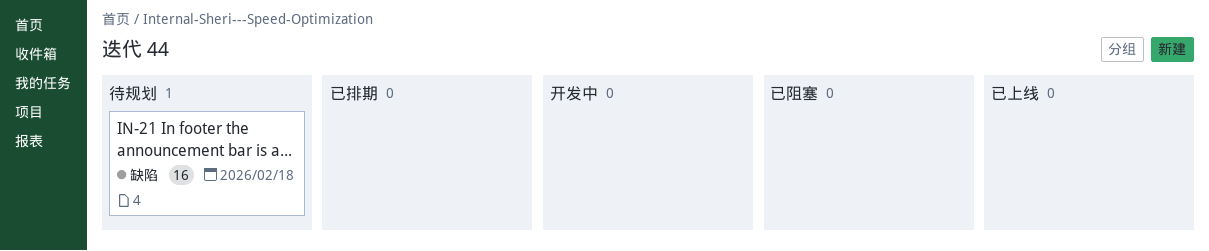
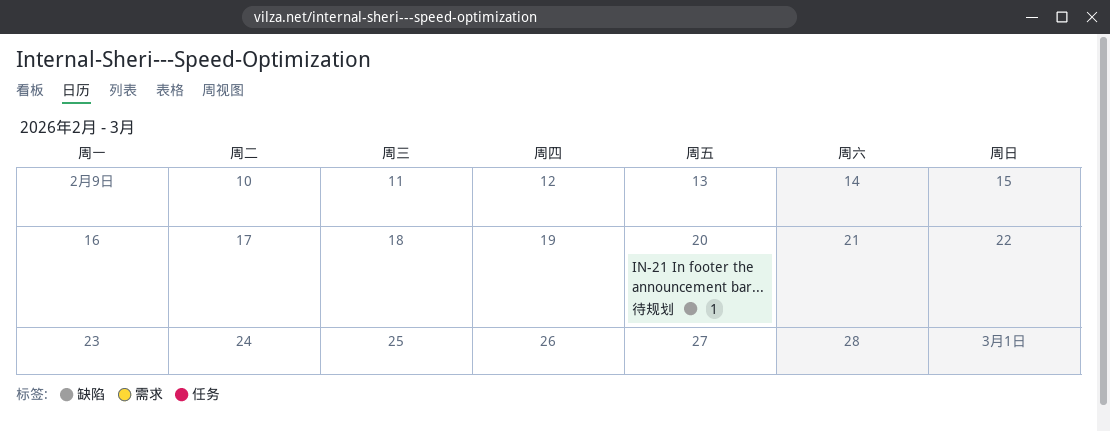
IN-21, estimate: 16 -> 1
IN-21, due: Feb 18 -> Feb 20

